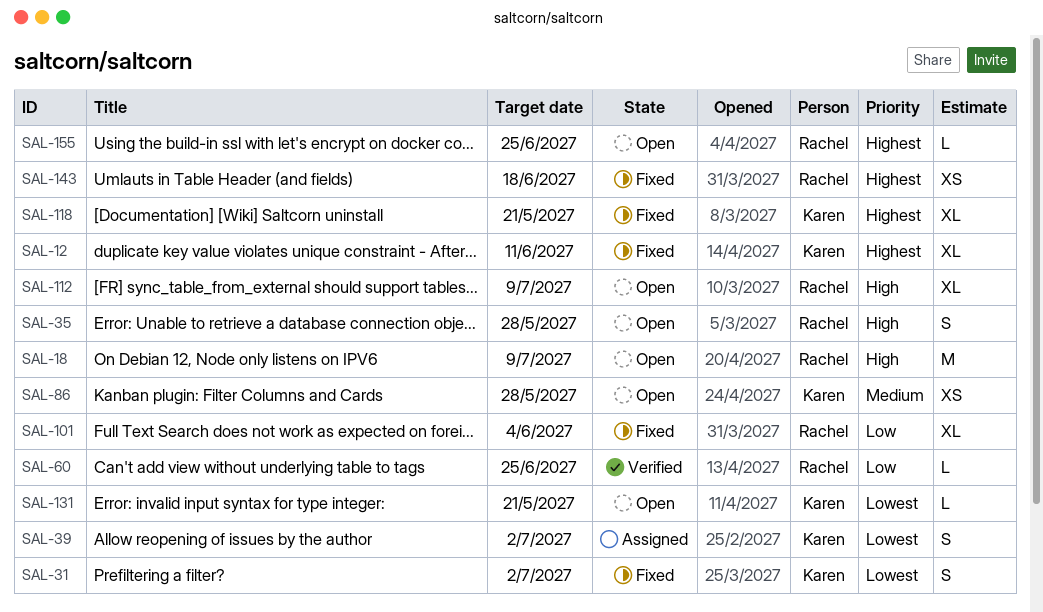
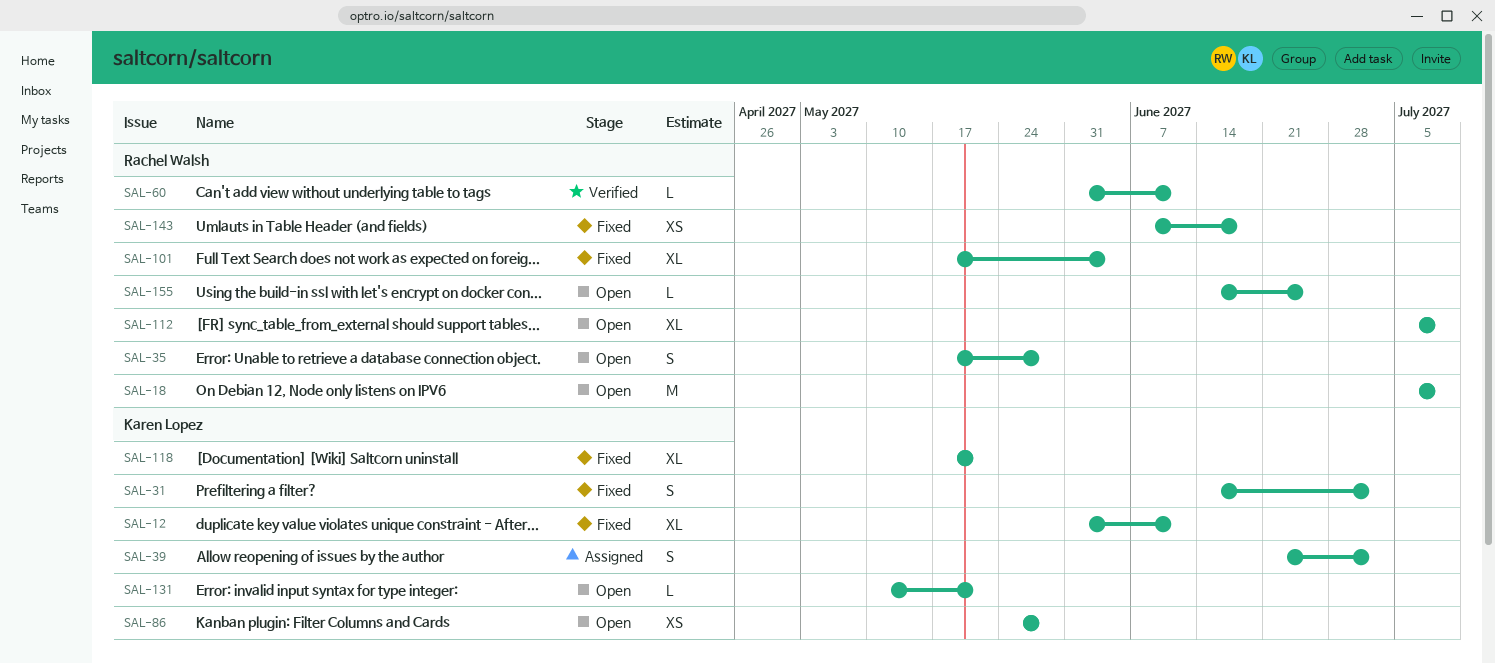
SAL-60, due: Jun 25 -> Jun 11

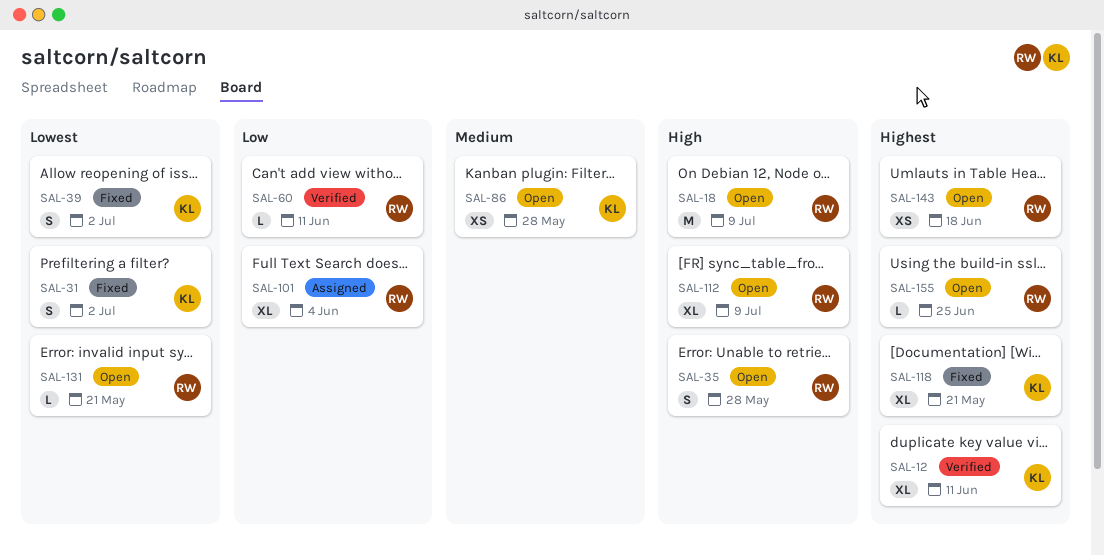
SAL-12, status: Fixed -> Verified
SAL-39, status: Assigned -> Fixed
SAL-101, status: Fixed -> Assigned
SAL-131, owner: Karen Lopez -> Rachel Walsh
SAL-143, status: Fixed -> Open

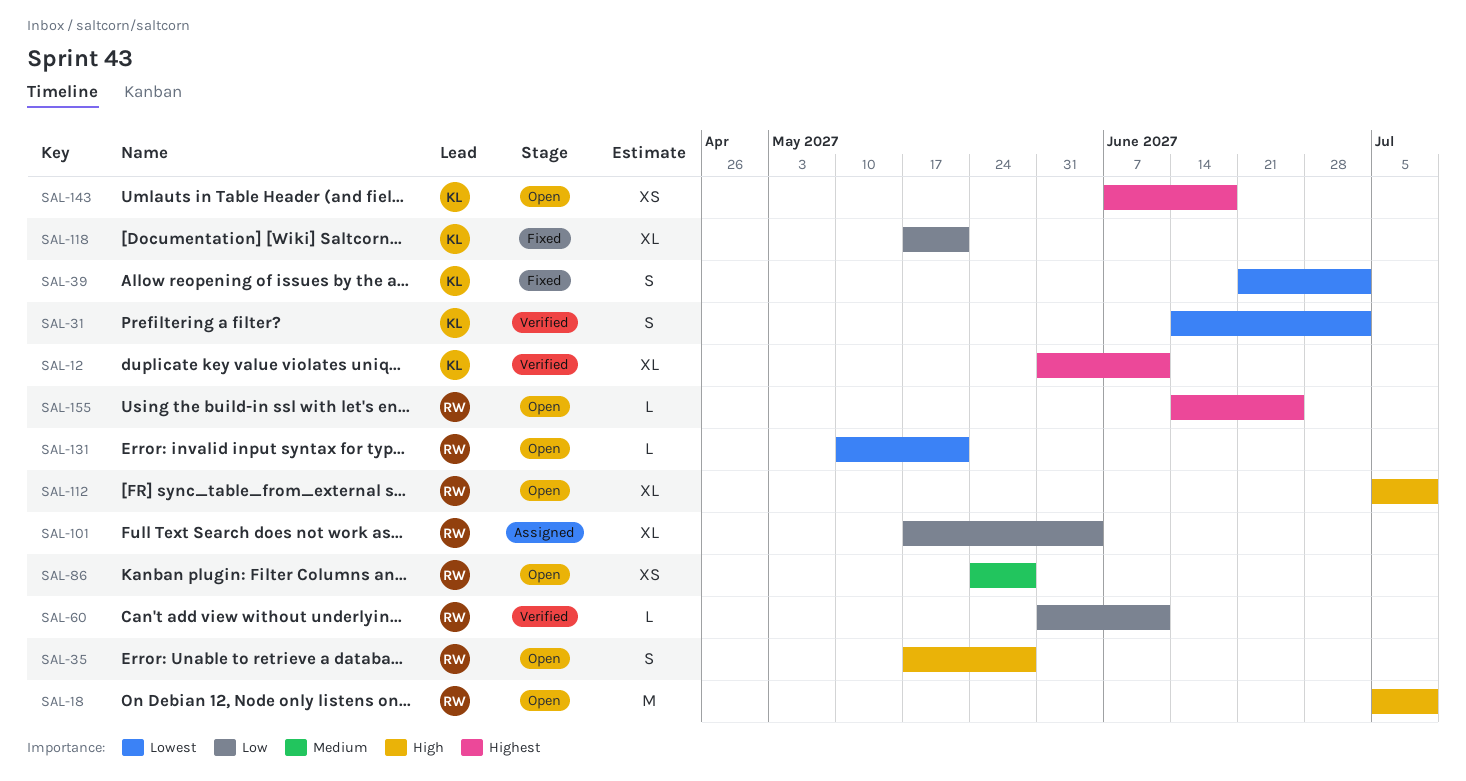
SAL-31, status: Fixed -> Verified
SAL-86, owner: KL -> RW
SAL-118, priority: Highest -> Low
SAL-143, owner: RW -> KL

